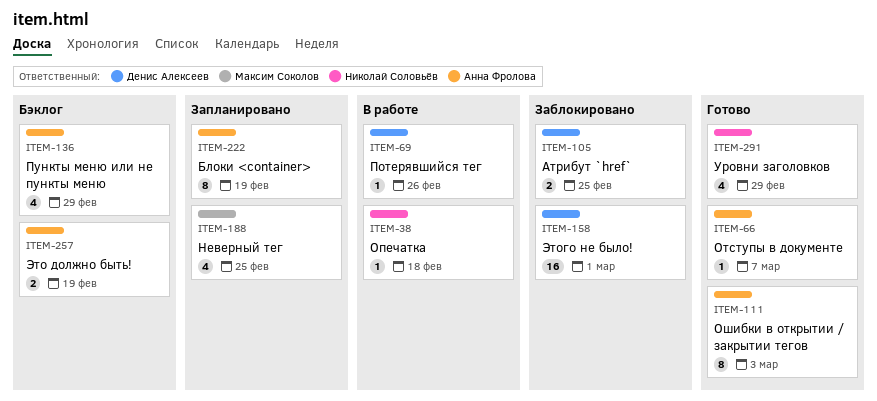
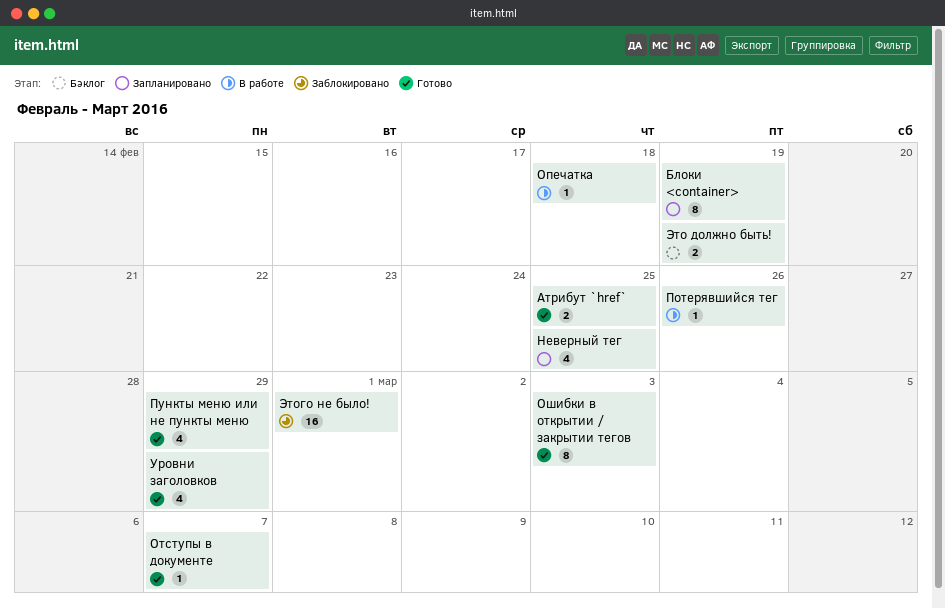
Атрибут `href`, status: Заблокировано -> Готово
Пункты меню или не пункты меню, status: Бэклог -> Готово

